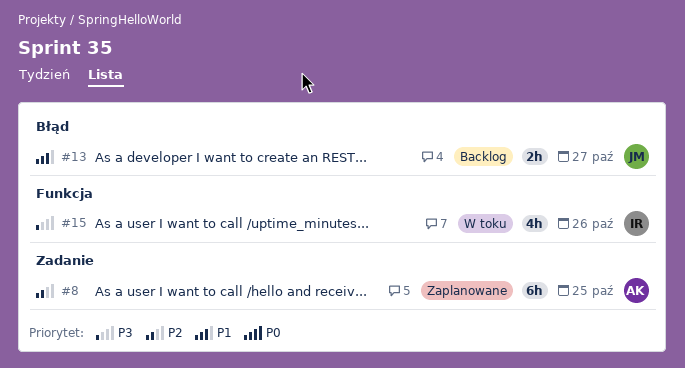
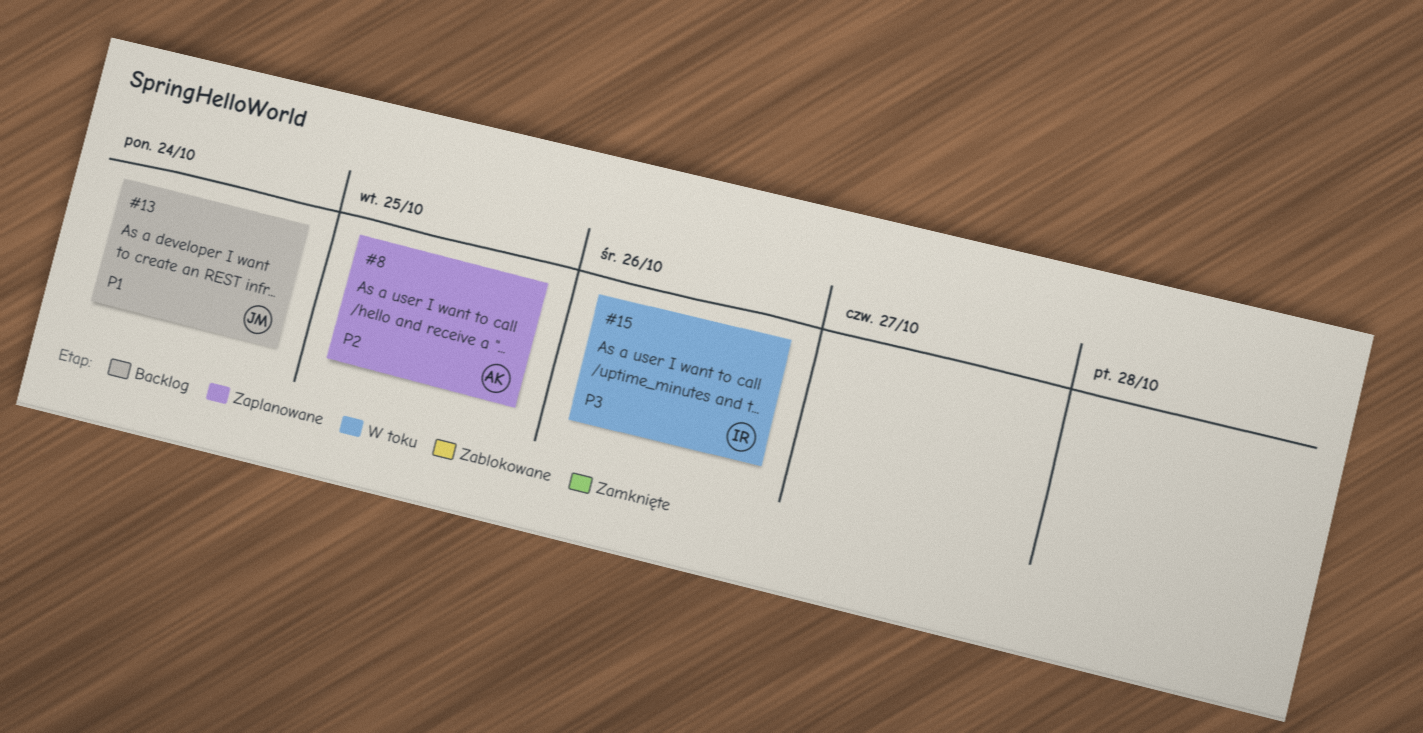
#13, due: Oct 27 -> Oct 24

